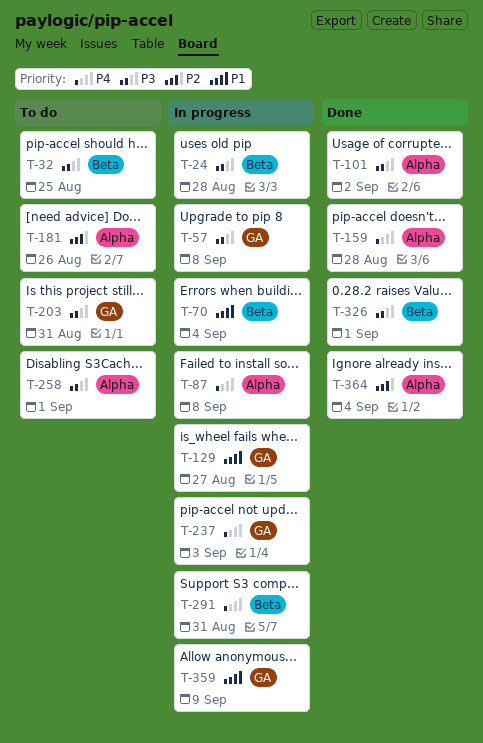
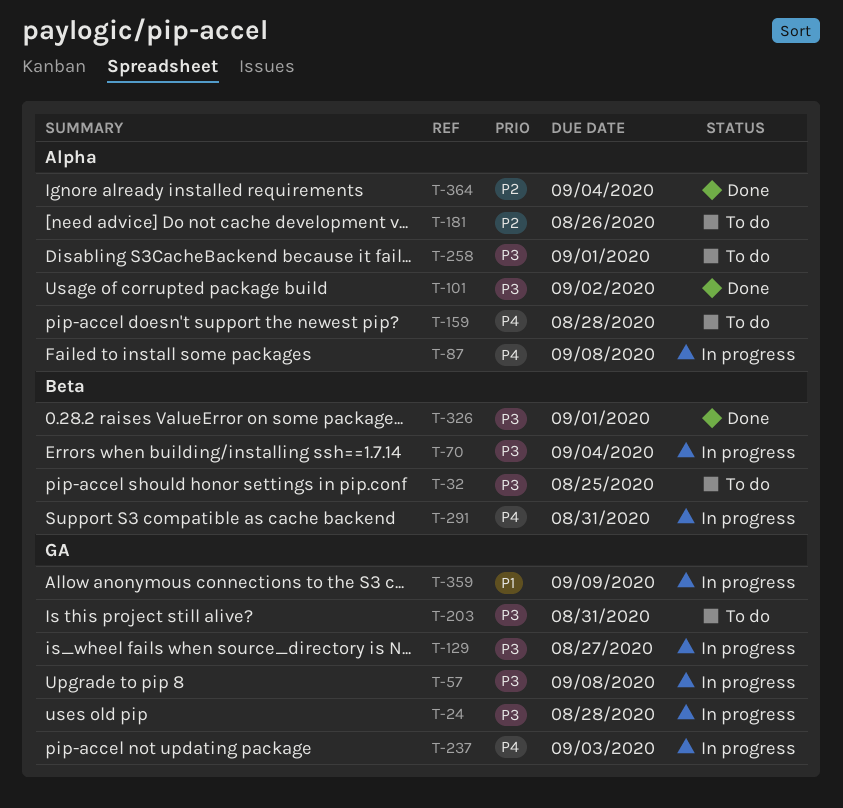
T-24, label: Beta -> GA
T-70, priority: P1 -> P3
T-129, priority: P1 -> P3
T-159, status: Done -> To do

